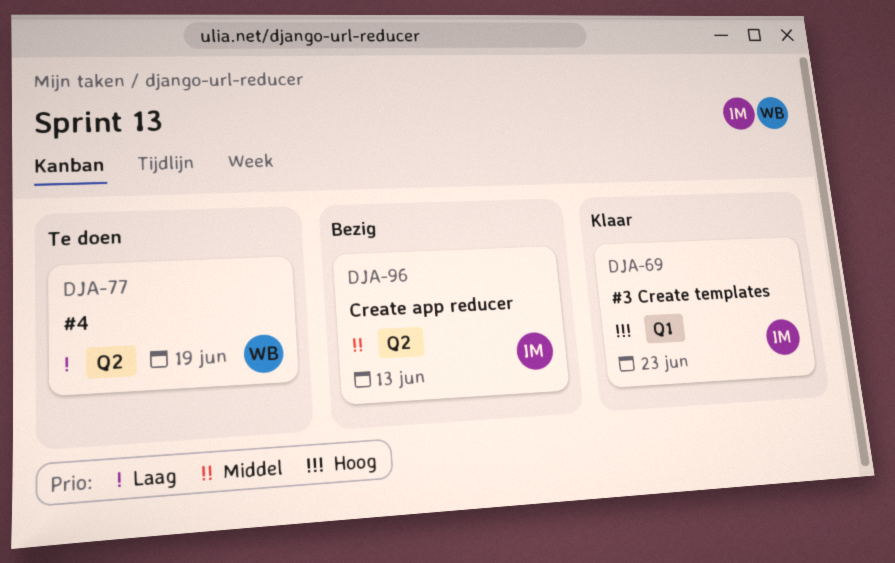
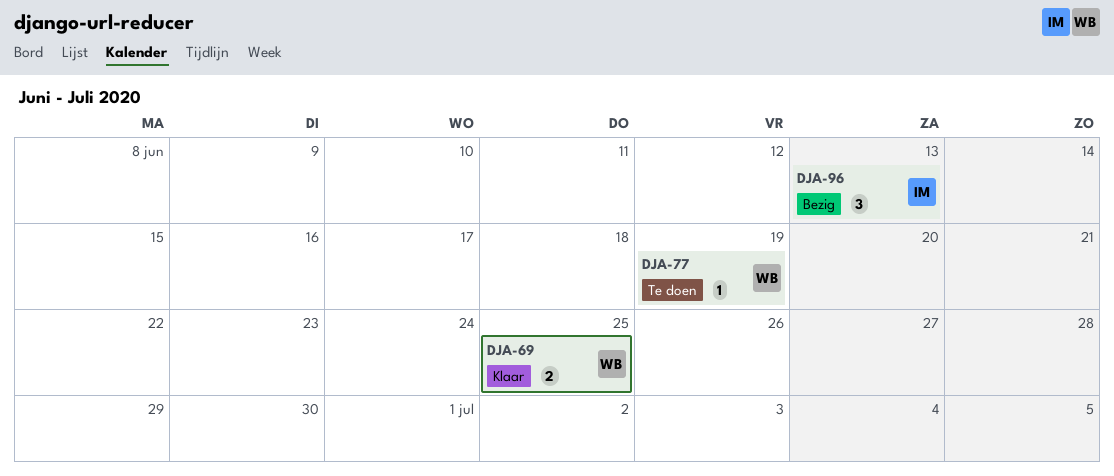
DJA-69, owner: IM -> WB
DJA-69, due: Jun 23 -> Jun 25

